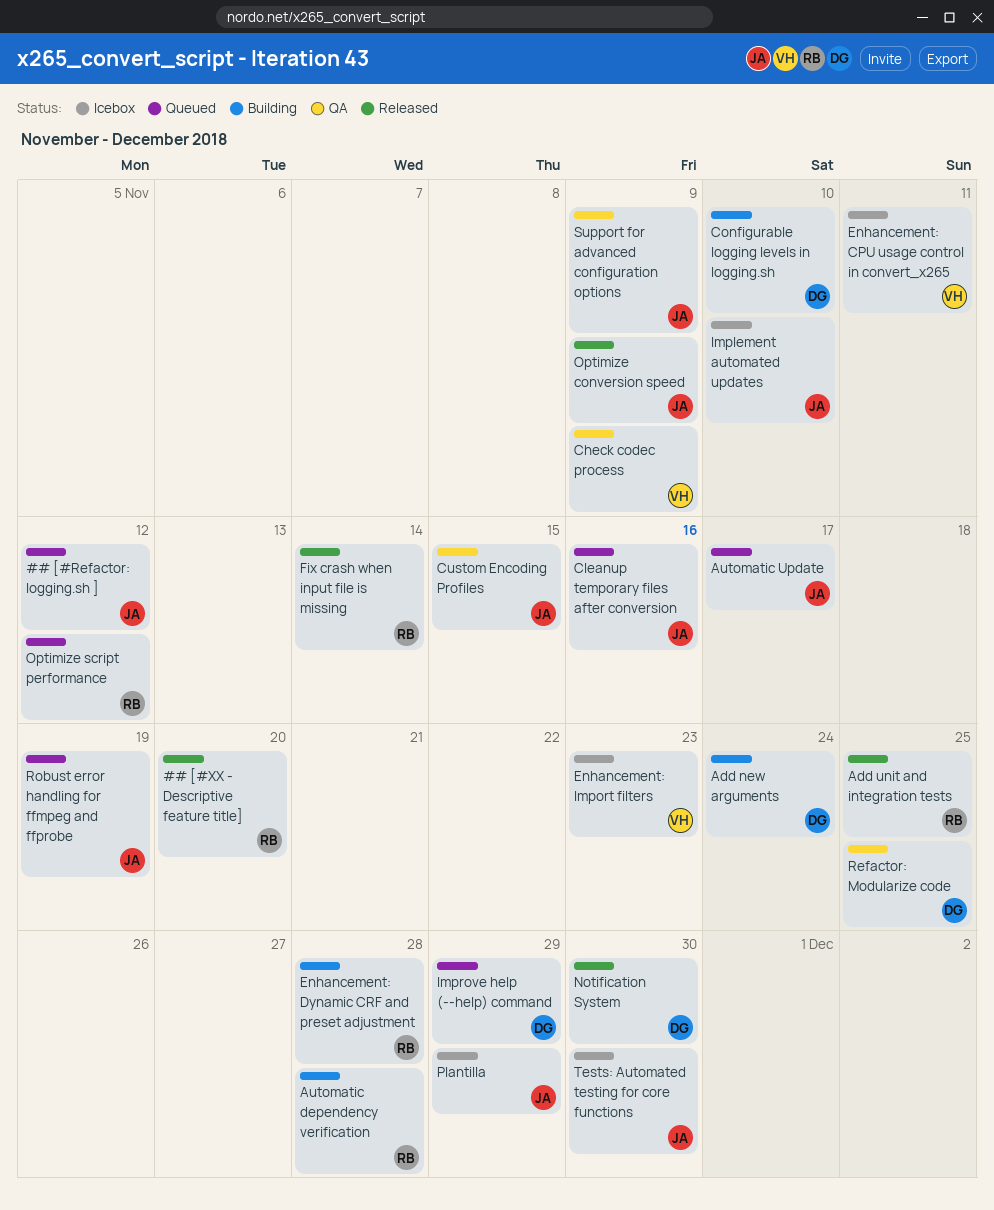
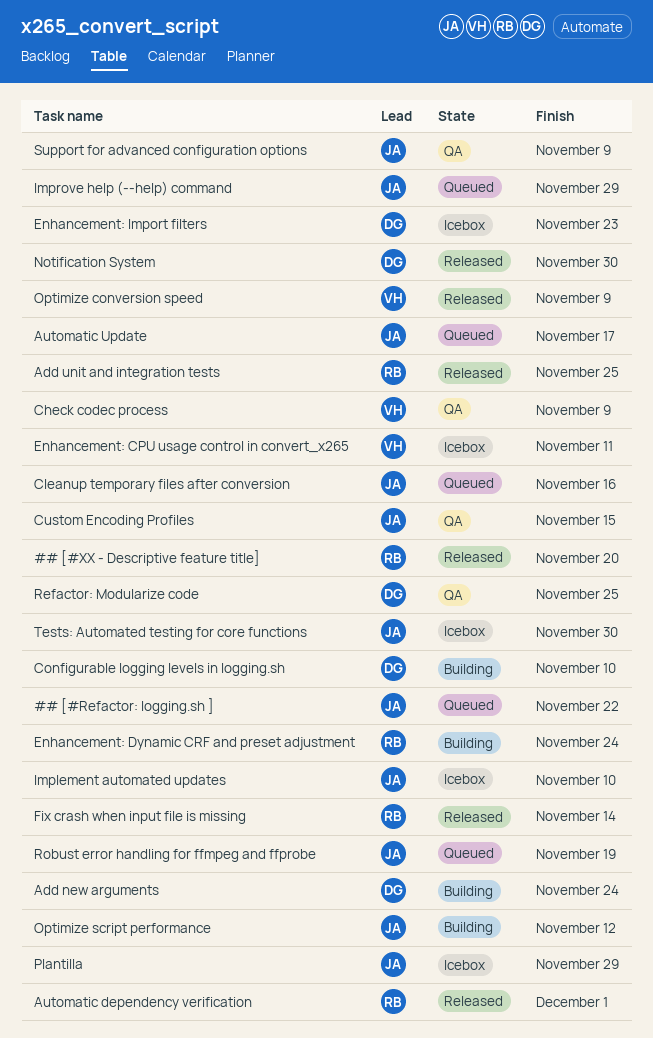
## [#Refactor: logging.sh ], due: Nov 12 -> Nov 22
Automatic dependency verification, status: Building -> Released
Automatic dependency verification, due: Nov 28 -> Dec 1
Enhancement: Dynamic CRF and preset adjustment, due: Nov 28 -> Nov 24
Enhancement: Import filters, owner: VH -> DG
Improve help (--help) command, owner: DG -> JA
Optimize conversion speed, owner: JA -> VH
Optimize script performance, status: Queued -> Building
Optimize script performance, owner: RB -> JA

